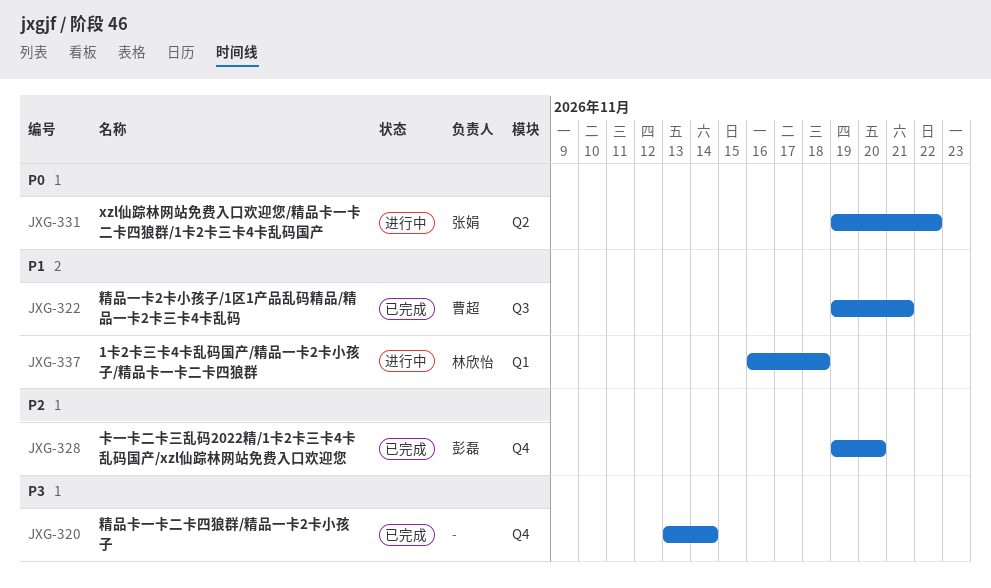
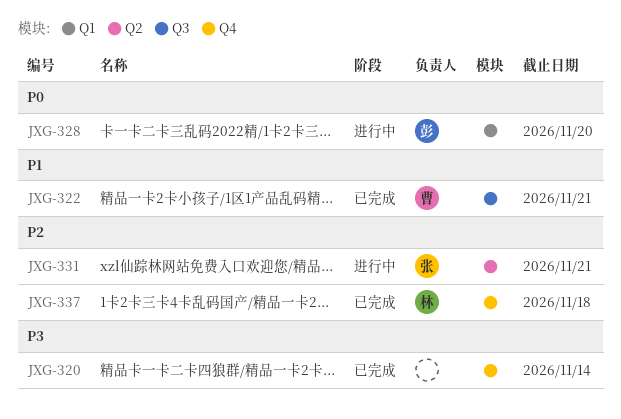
JXG-328, status: 已完成 -> 进行中
JXG-328, priority: P2 -> P0
JXG-328, label: Q4 -> Q1
JXG-331, priority: P0 -> P2
JXG-331, due: Nov 22 -> Nov 21
JXG-337, status: 进行中 -> 已完成
JXG-337, priority: P1 -> P2
JXG-337, label: Q1 -> Q4

